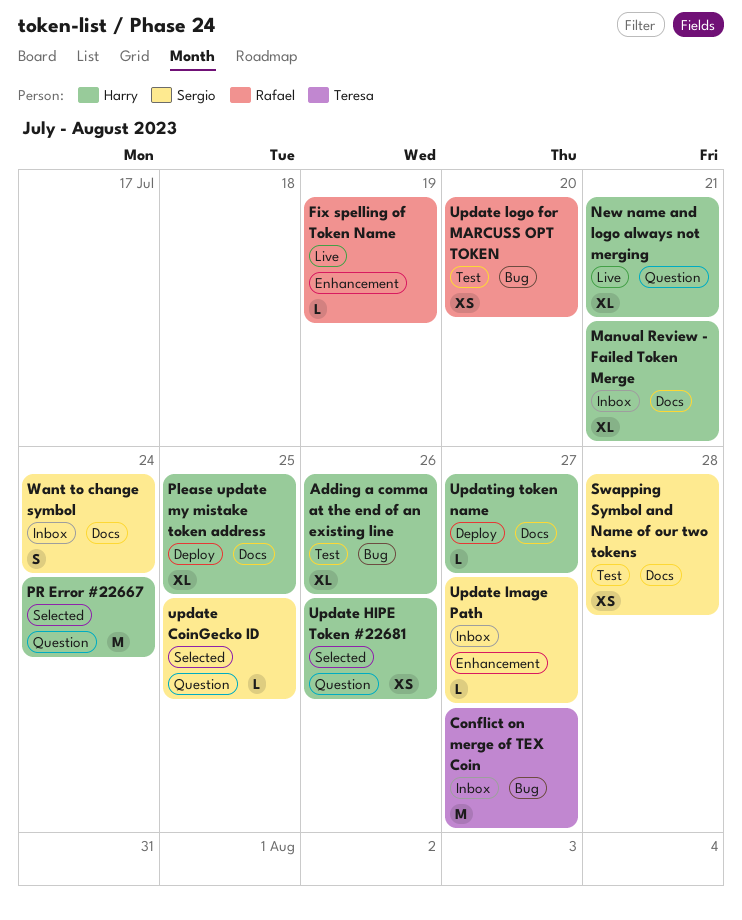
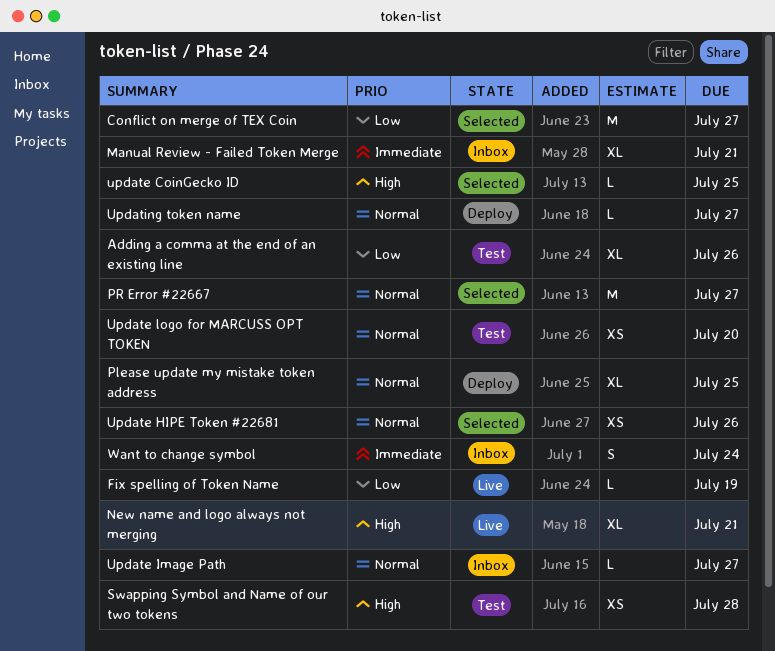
Conflict on merge of TEX Coin, status: Inbox -> Selected
PR Error #22667, due: Jul 24 -> Jul 27

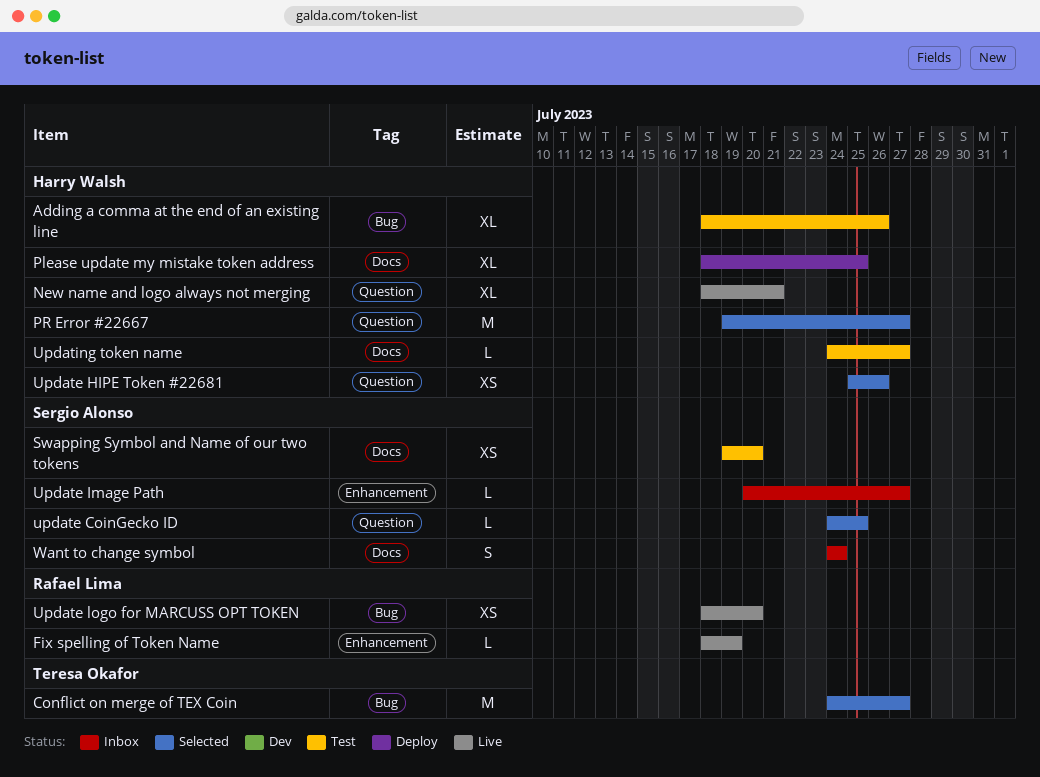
Manual Review - Failed Token Merge: present -> none
Swapping Symbol and Name of our two tokens, due: Jul 28 -> Jul 20
Update logo for MARCUSS OPT TOKEN, status: Test -> Live
Updating token name, status: Deploy -> Test

